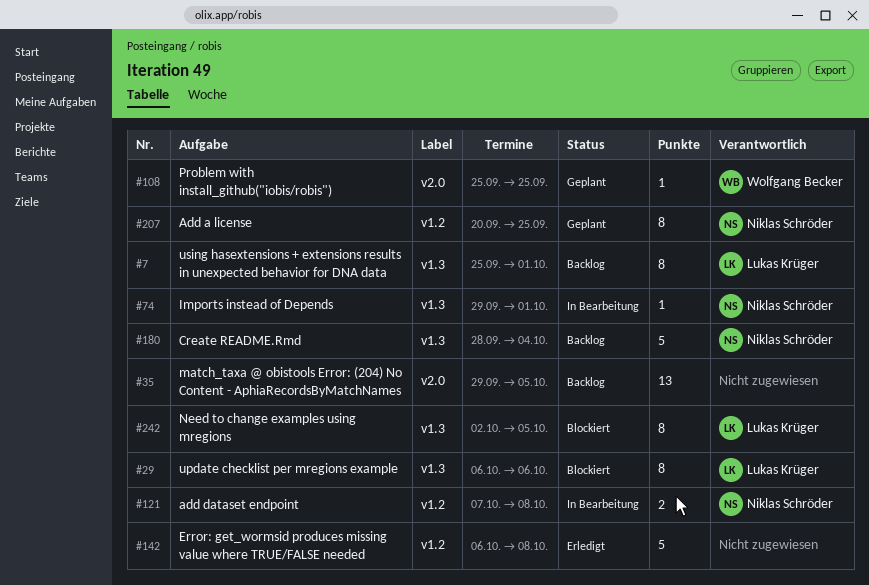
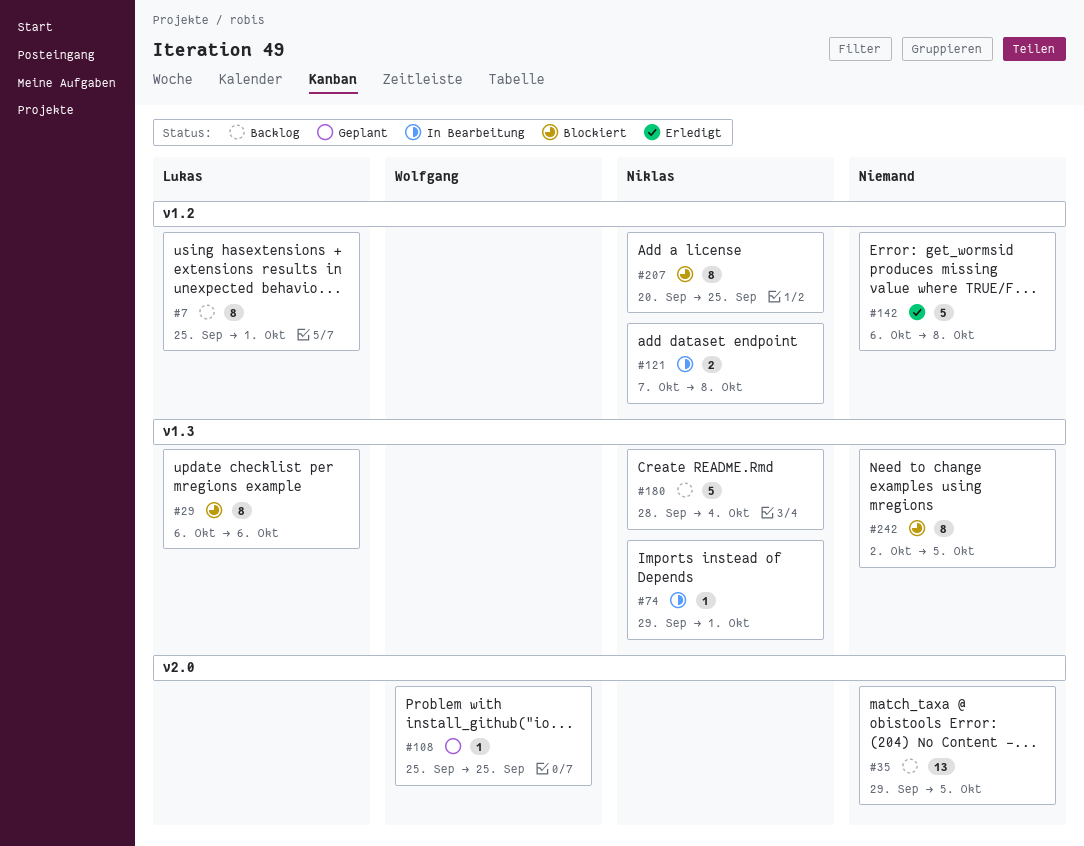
#7, label: v1.3 -> v1.2
#207, status: Geplant -> Blockiert
#242, owner: Lukas Krüger -> none

